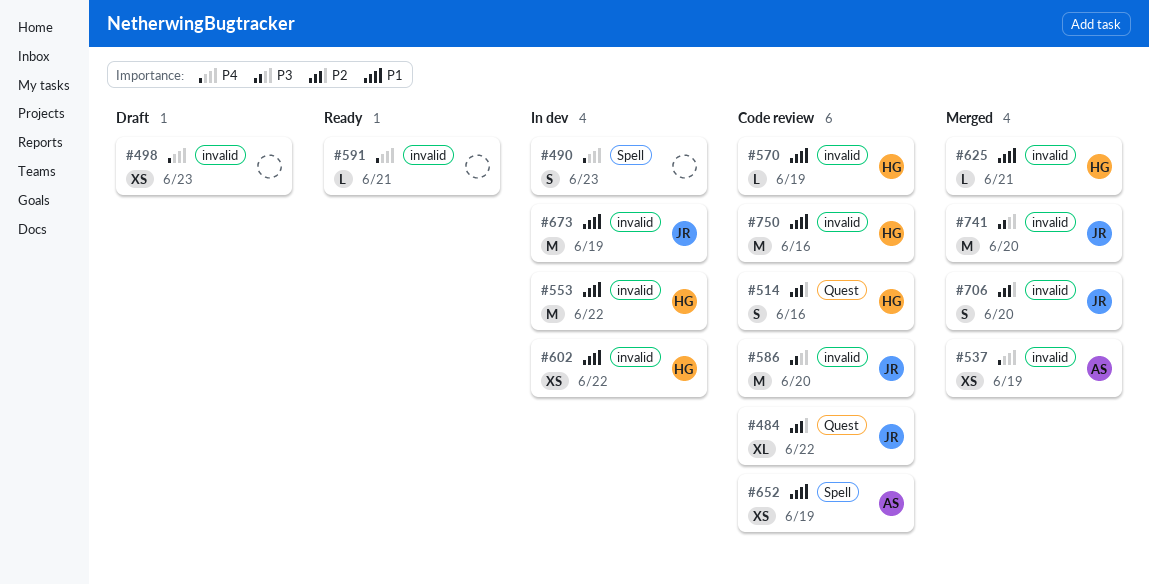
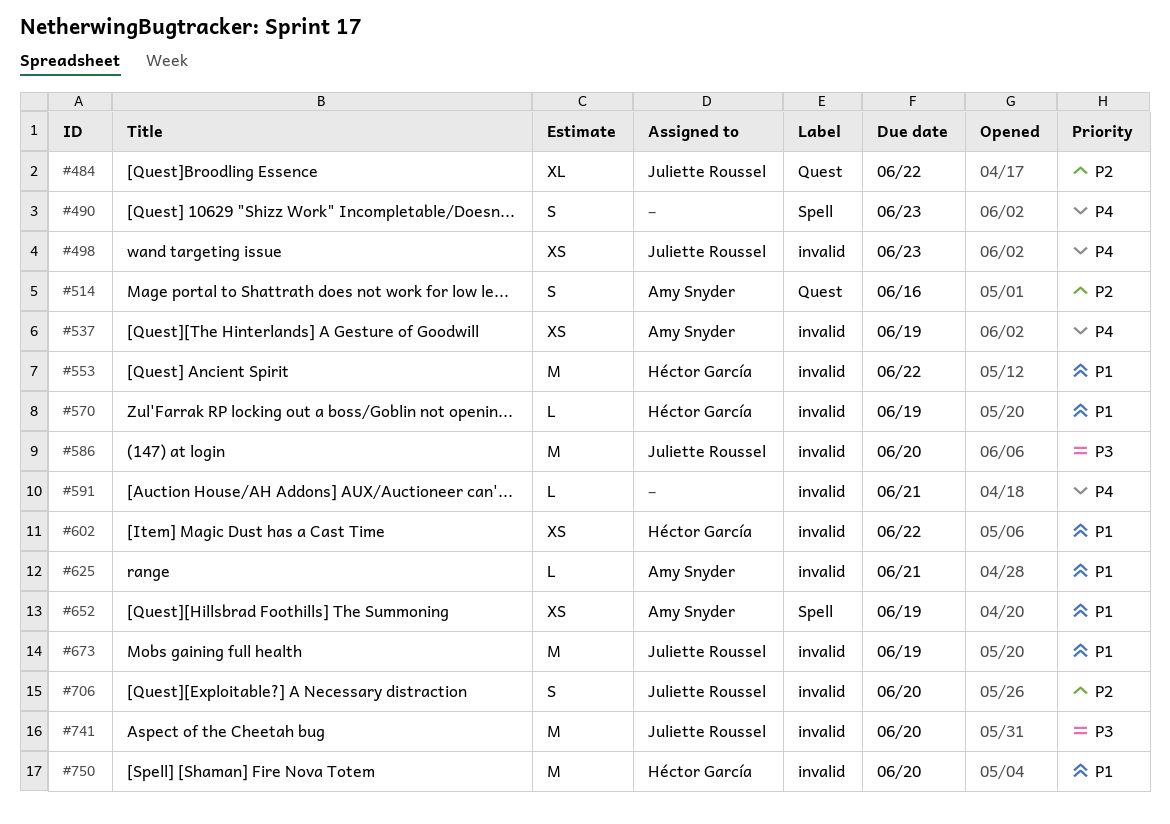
#498, owner: none -> Juliette Roussel
#514, owner: Héctor García -> Amy Snyder
#625, owner: Héctor García -> Amy Snyder
#750, due: Jun 16 -> Jun 20

